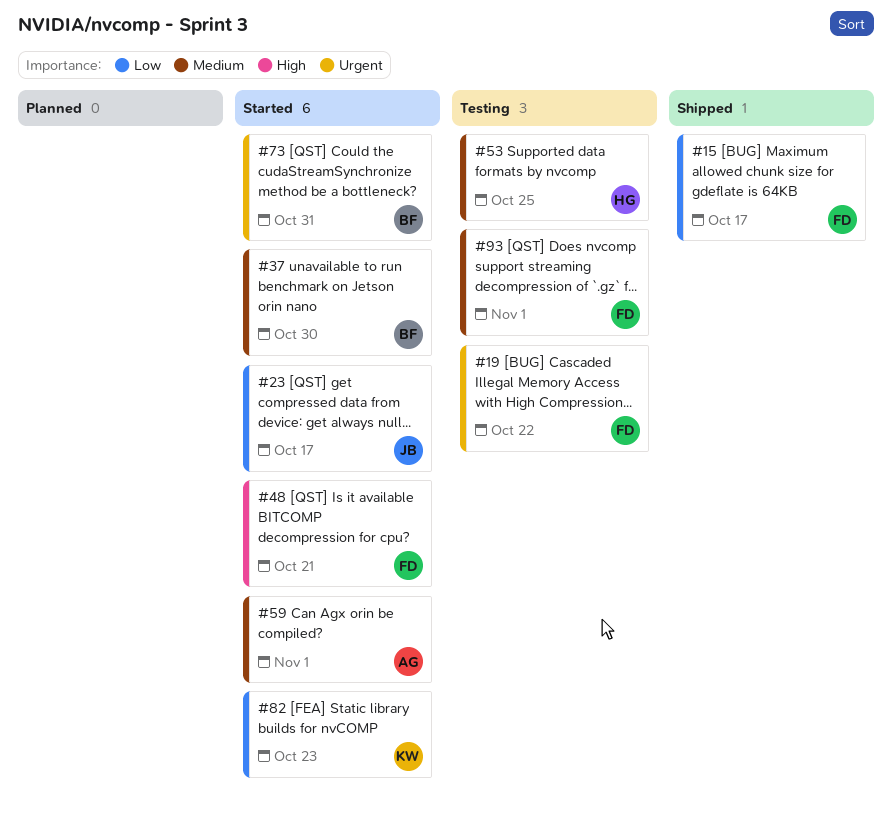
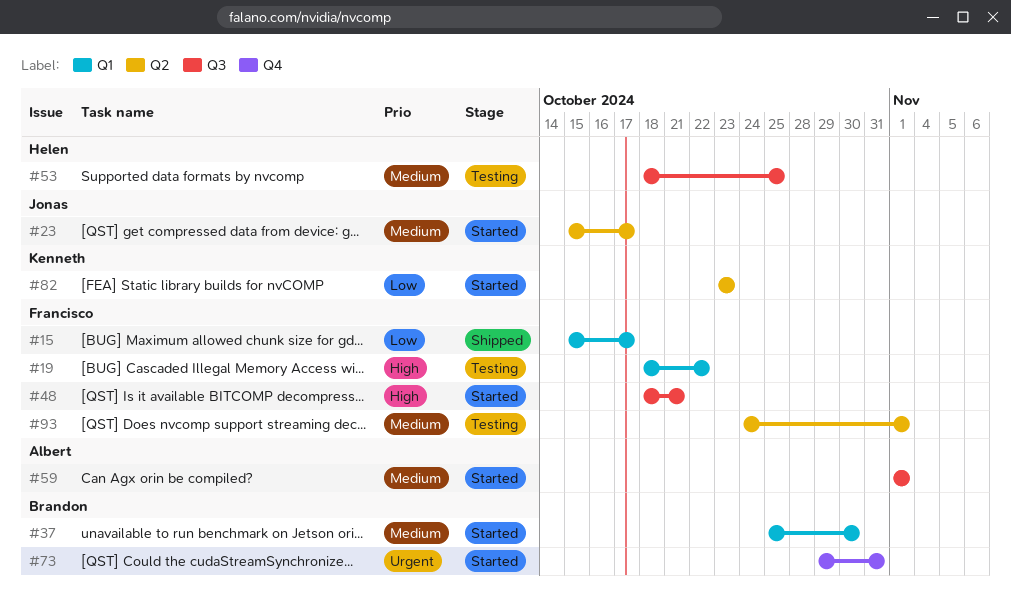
#19, priority: Urgent -> High
#23, priority: Low -> Medium

